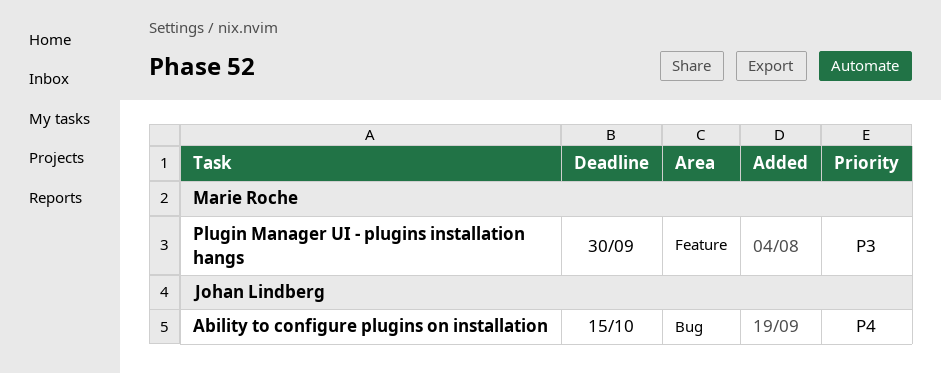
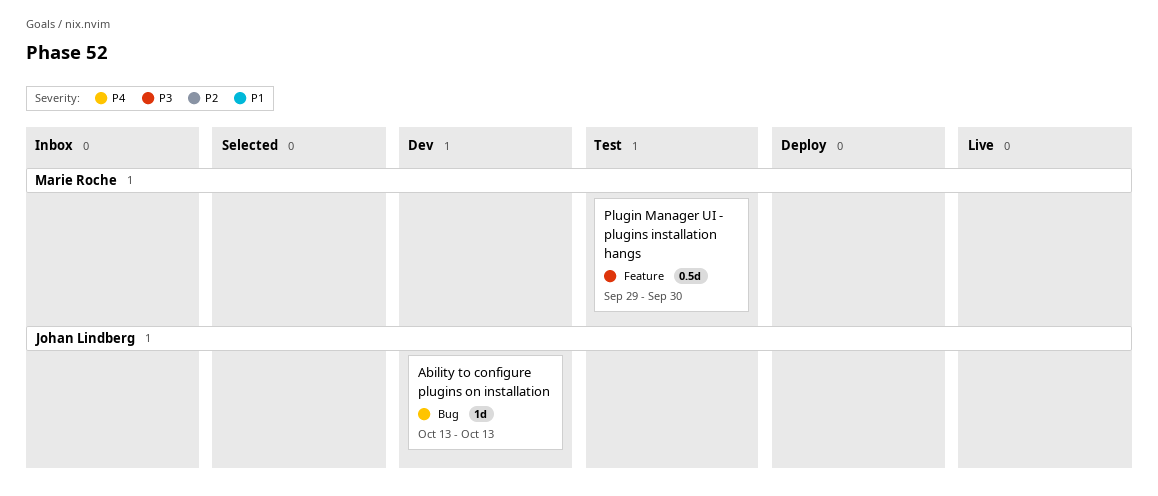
Ability to configure plugins on installation, due: Oct 15 -> Oct 13

